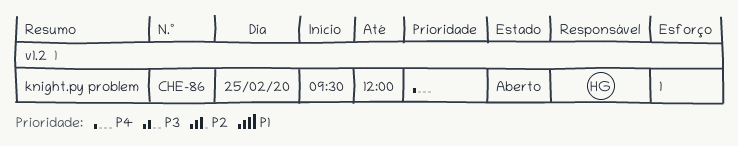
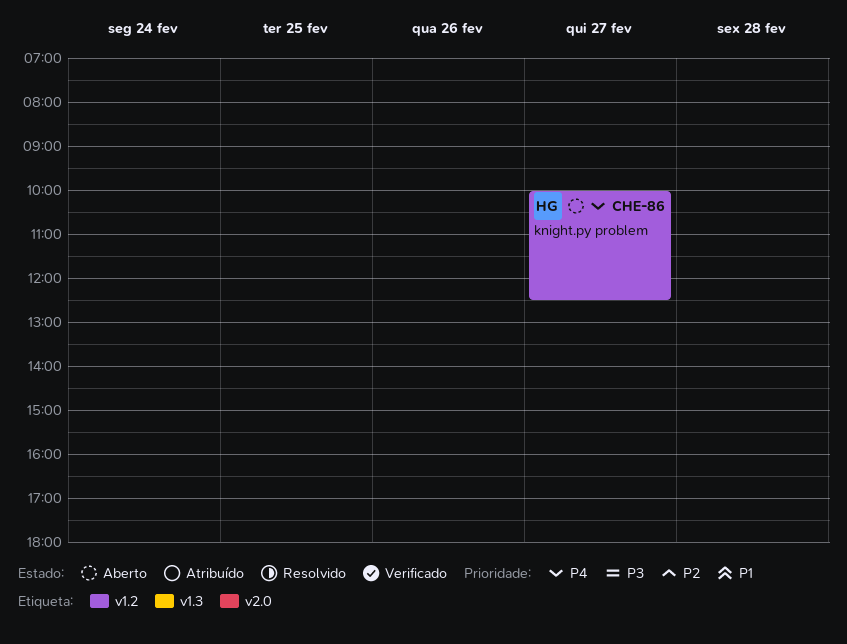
CHE-86, day: Feb 25 -> Feb 27
CHE-86, begins: 09:30 -> 10:00
CHE-86, ends: 12:00 -> 12:30

